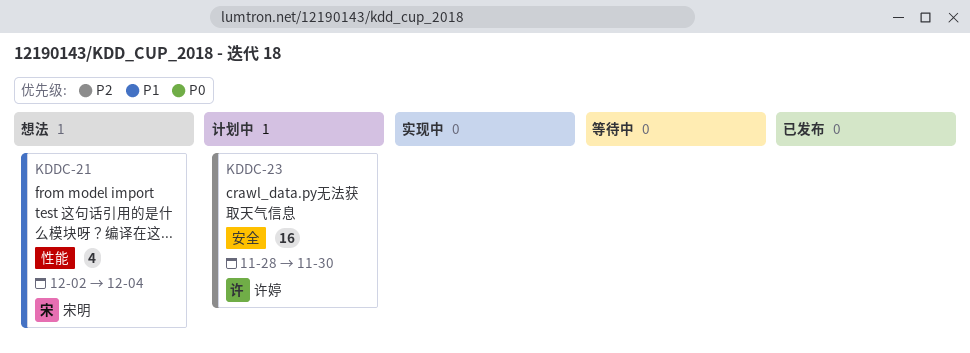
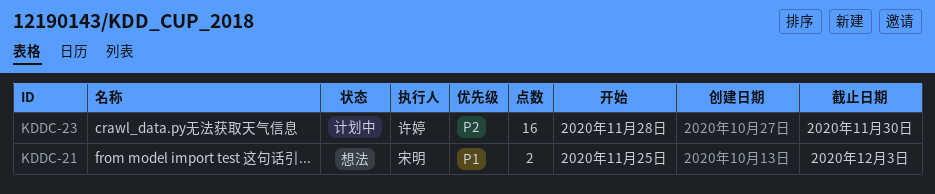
KDDC-21, estimate: 4 -> 2
KDDC-21, start: Dec 2 -> Nov 25
KDDC-21, due: Dec 4 -> Dec 3

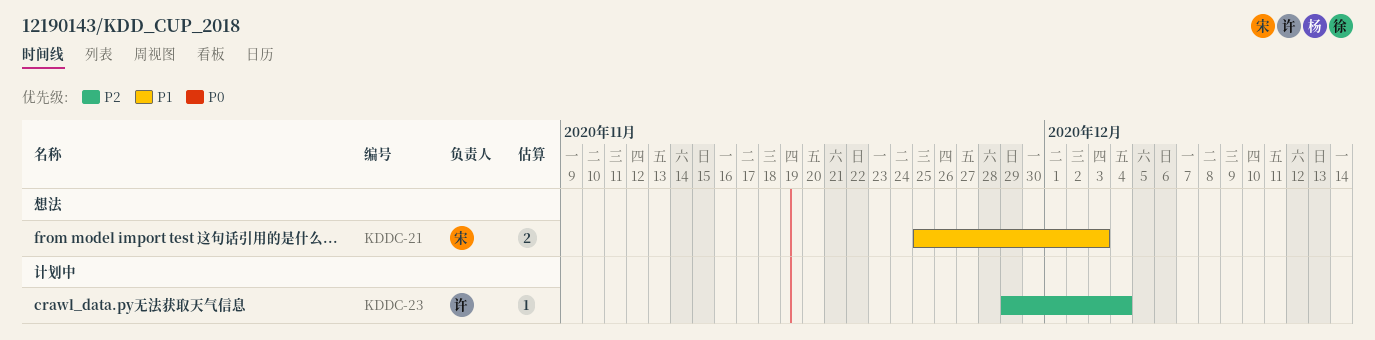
KDDC-23, estimate: 16 -> 1
KDDC-23, start: Nov 28 -> Nov 29
KDDC-23, due: Nov 30 -> Dec 4

